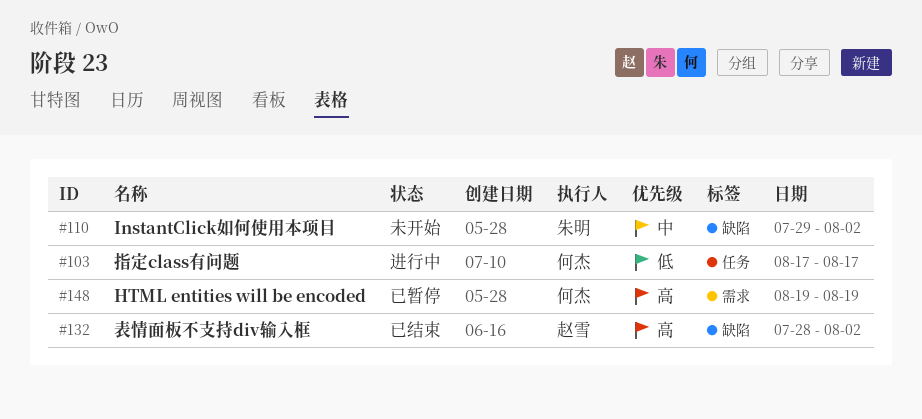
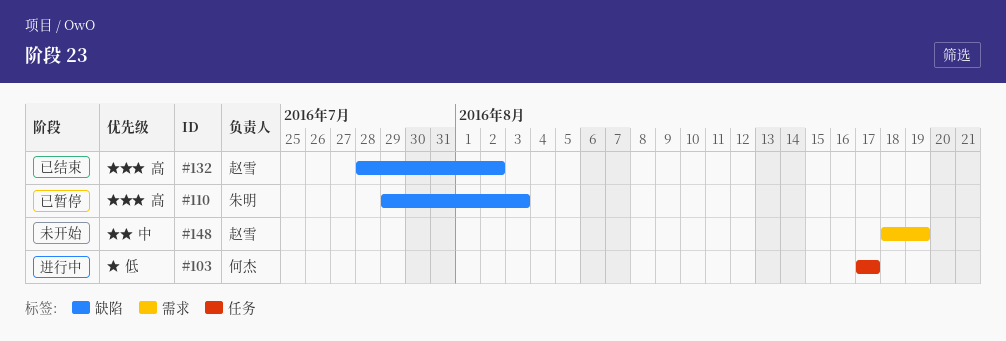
#110, status: 未开始 -> 已暂停
#110, priority: 中 -> 高
#110, due: Aug 2 -> Aug 3
#148, status: 已暂停 -> 未开始
#148, owner: 何杰 -> 赵雪
#148, priority: 高 -> 中
#148, start: Aug 19 -> Aug 18

